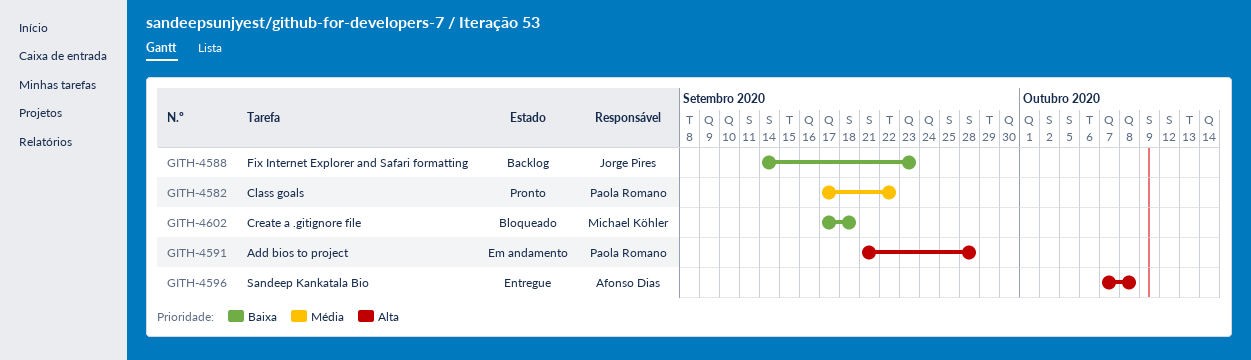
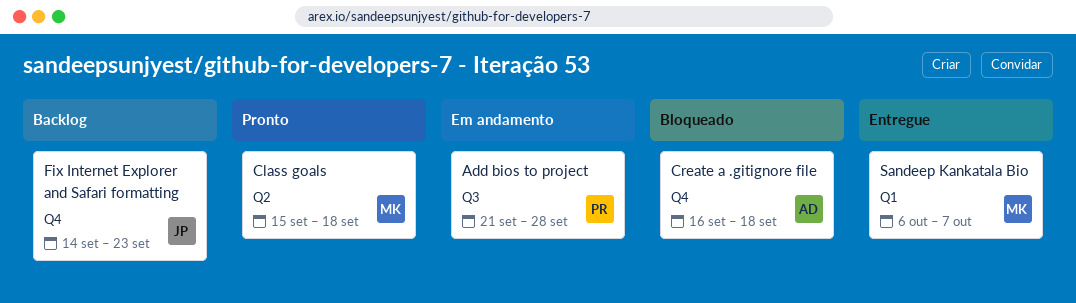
Class goals, owner: Paola Romano -> Michael Köhler
Class goals, start: Sep 17 -> Sep 15
Class goals, due: Sep 22 -> Sep 18
Create a .gitignore file, owner: Michael Köhler -> Afonso Dias
Create a .gitignore file, start: Sep 17 -> Sep 16
Sandeep Kankatala Bio, owner: Afonso Dias -> Michael Köhler
Sandeep Kankatala Bio, start: Oct 7 -> Oct 6
Sandeep Kankatala Bio, due: Oct 8 -> Oct 7

